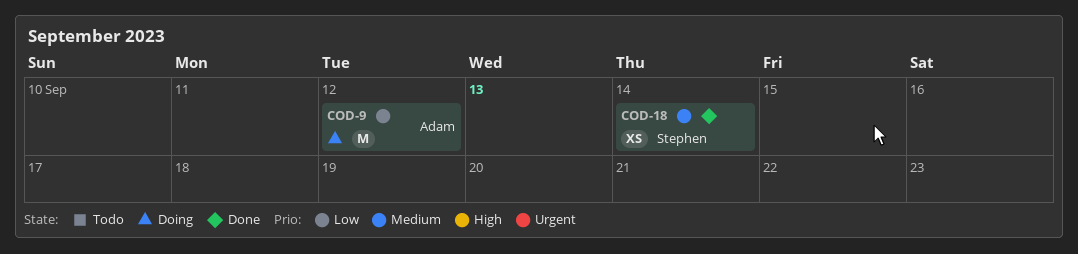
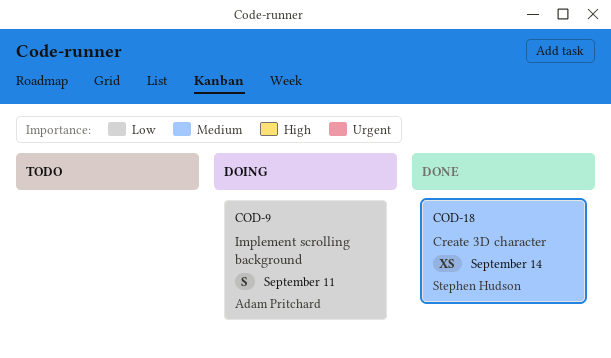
COD-9, estimate: M -> S
COD-9, due: Sep 12 -> Sep 11

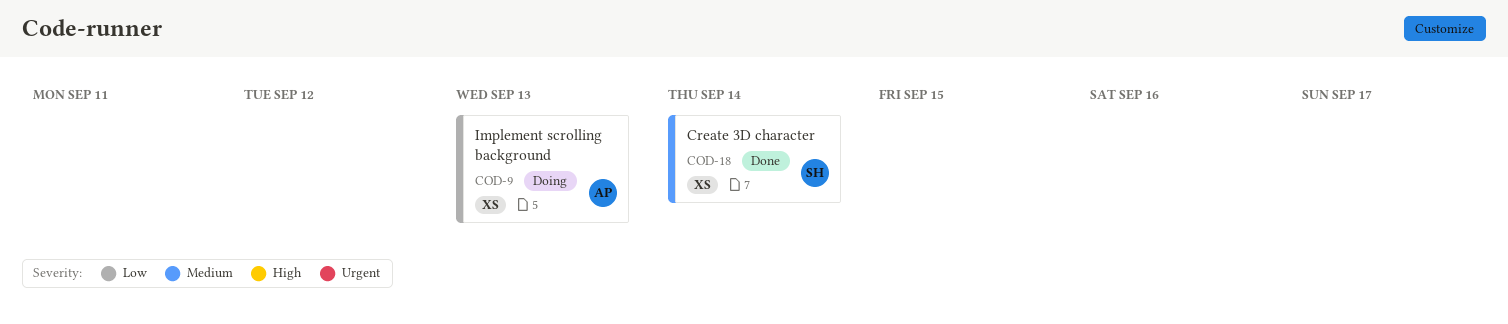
COD-9, estimate: S -> XS
COD-9, due: Sep 11 -> Sep 13

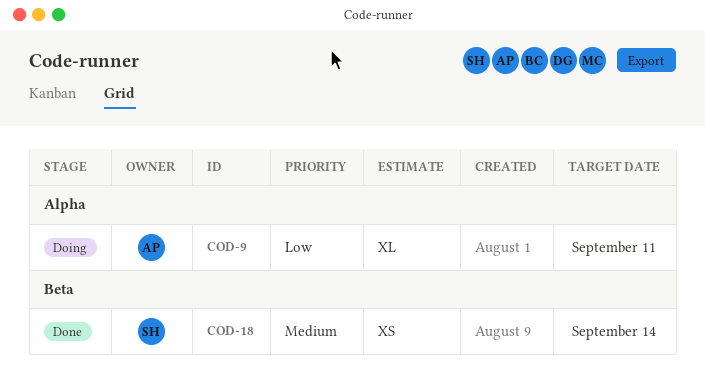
COD-9, estimate: XS -> XL
COD-9, due: Sep 13 -> Sep 11

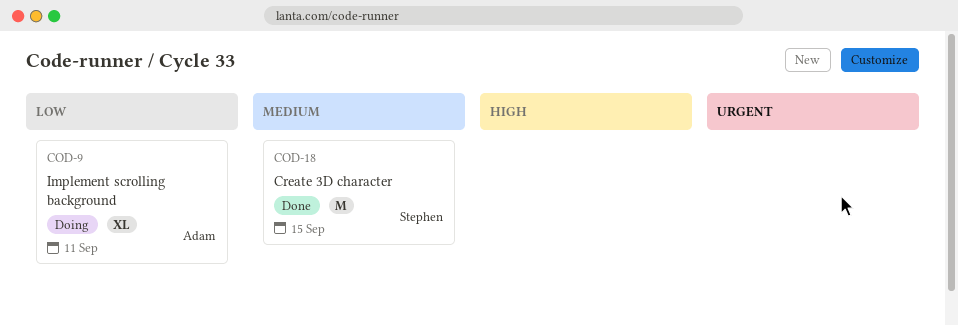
COD-18, estimate: XS -> M
COD-18, due: Sep 14 -> Sep 15

